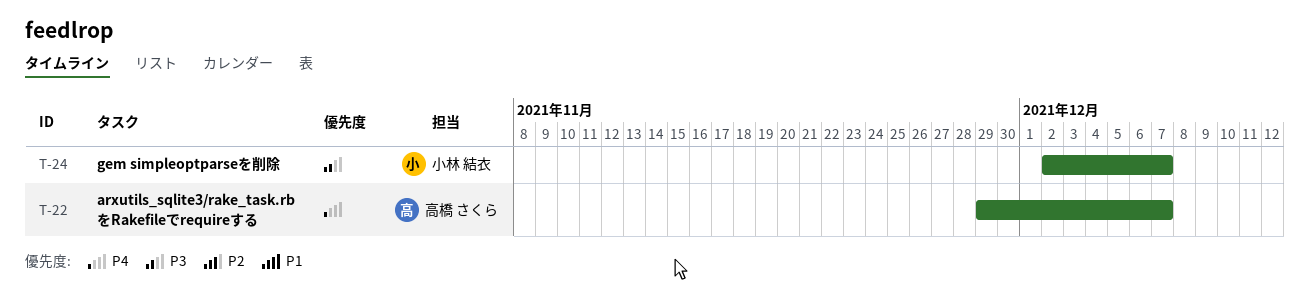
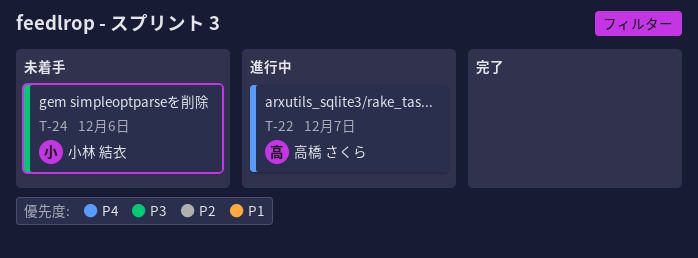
T-24, due: Dec 7 -> Dec 6

